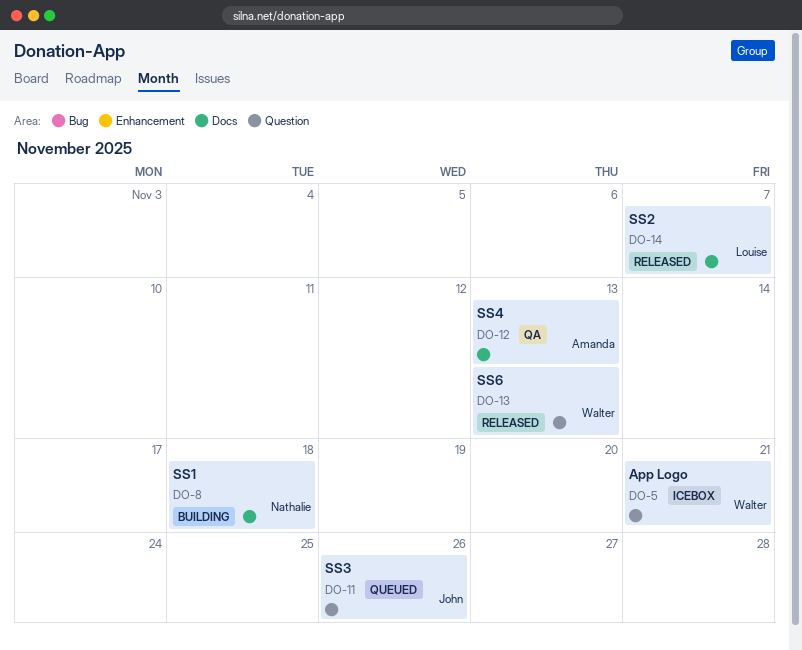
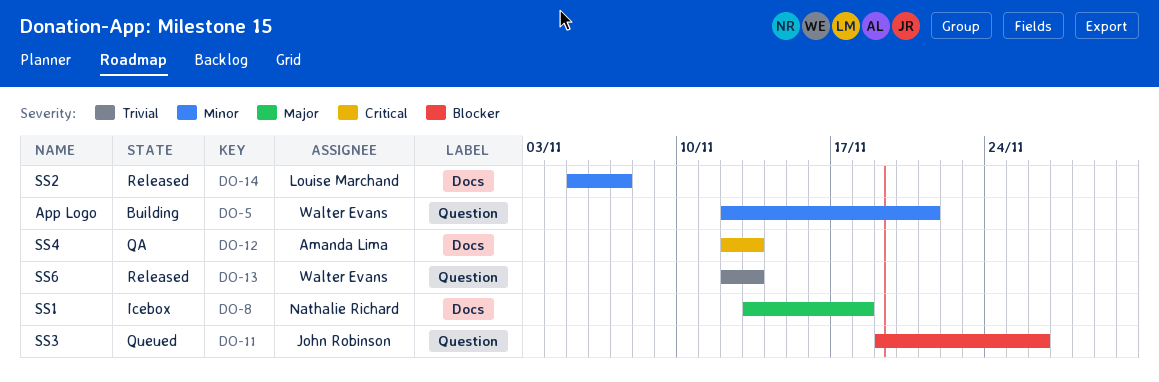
DO-5, status: Icebox -> Building
DO-8, status: Building -> Icebox

